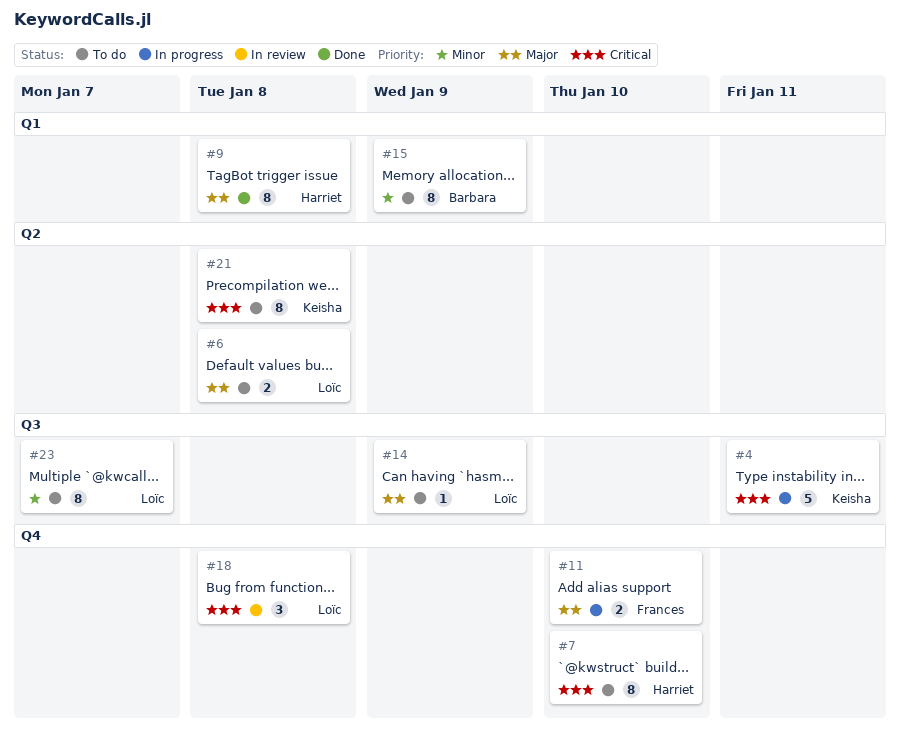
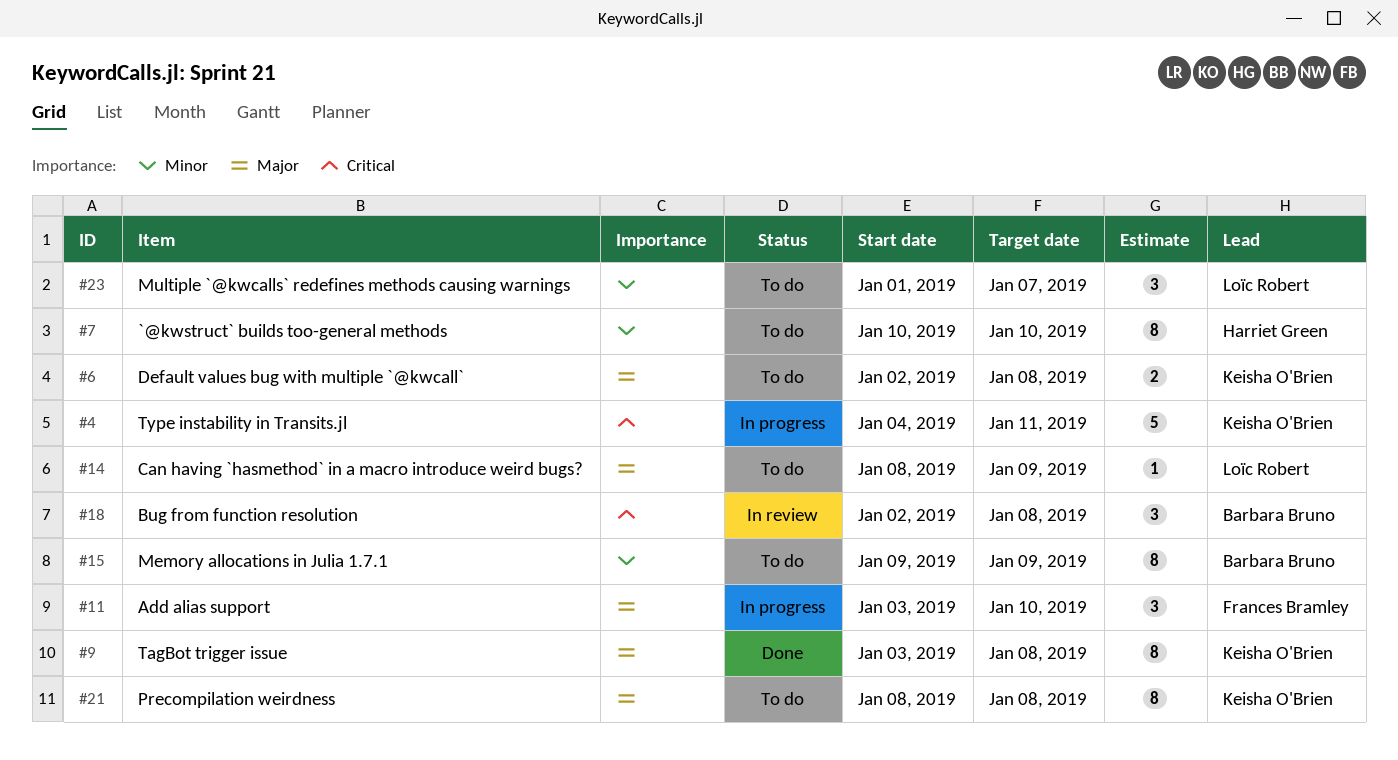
#6, owner: Loïc Robert -> Keisha O'Brien
#7, priority: Critical -> Minor
#9, owner: Harriet Green -> Keisha O'Brien
#11, estimate: 2 -> 3
#18, owner: Loïc Robert -> Barbara Bruno
#21, priority: Critical -> Major
#23, estimate: 8 -> 3

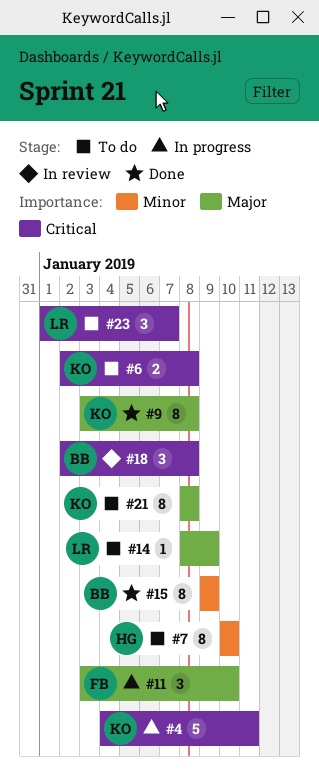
#6, priority: Major -> Critical
#15, status: To do -> Done
#23, priority: Minor -> Critical

